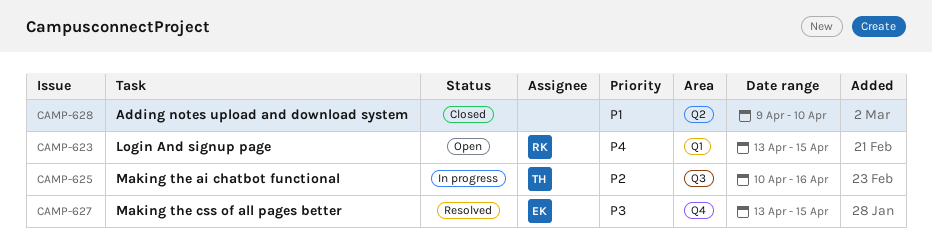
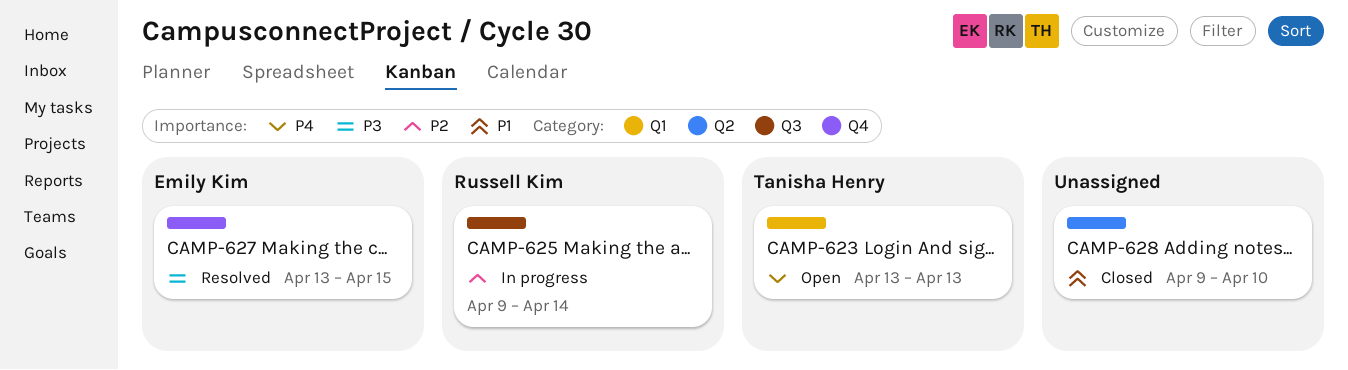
CAMP-623, owner: Russell Kim -> Tanisha Henry
CAMP-623, due: Apr 15 -> Apr 13
CAMP-625, owner: Tanisha Henry -> Russell Kim
CAMP-625, start: Apr 10 -> Apr 9
CAMP-625, due: Apr 16 -> Apr 14

